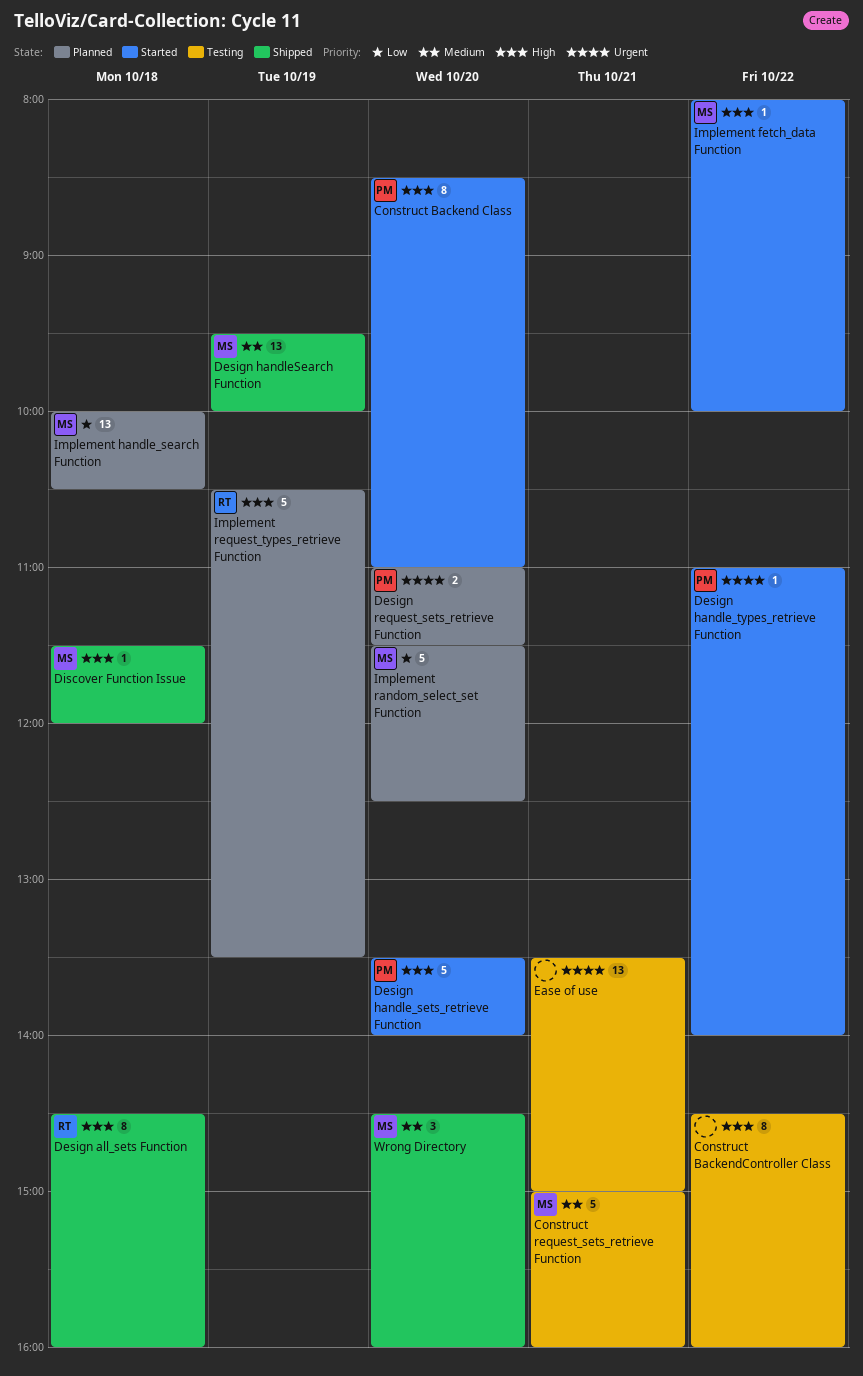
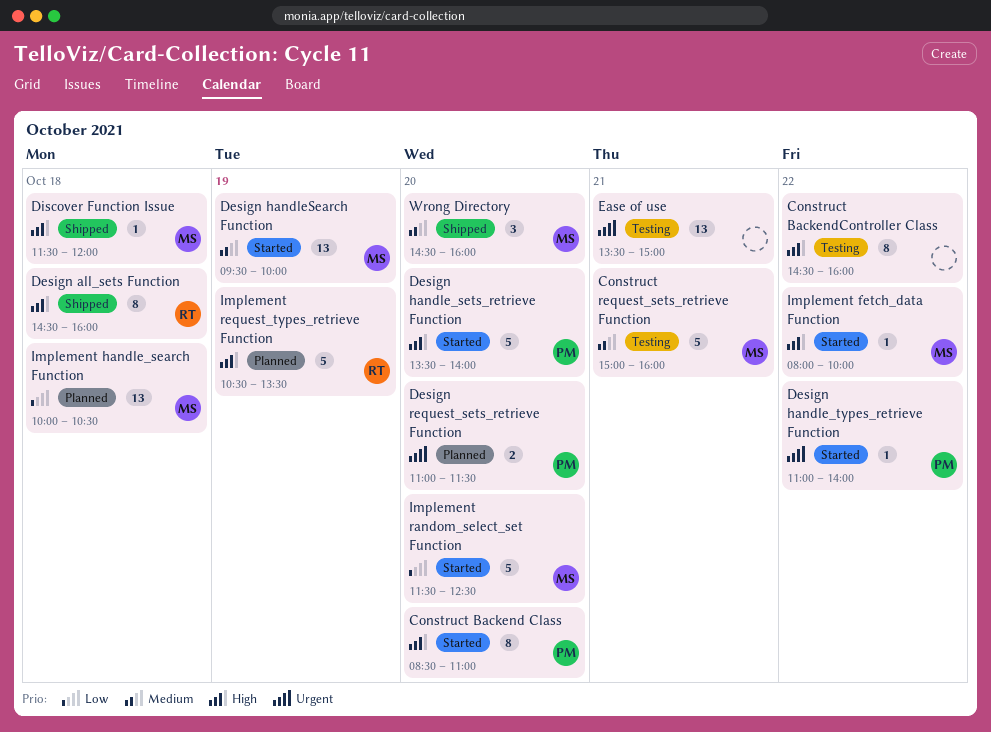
Design handleSearch Function, status: Shipped -> Started
Implement random_select_set Function, status: Planned -> Started

